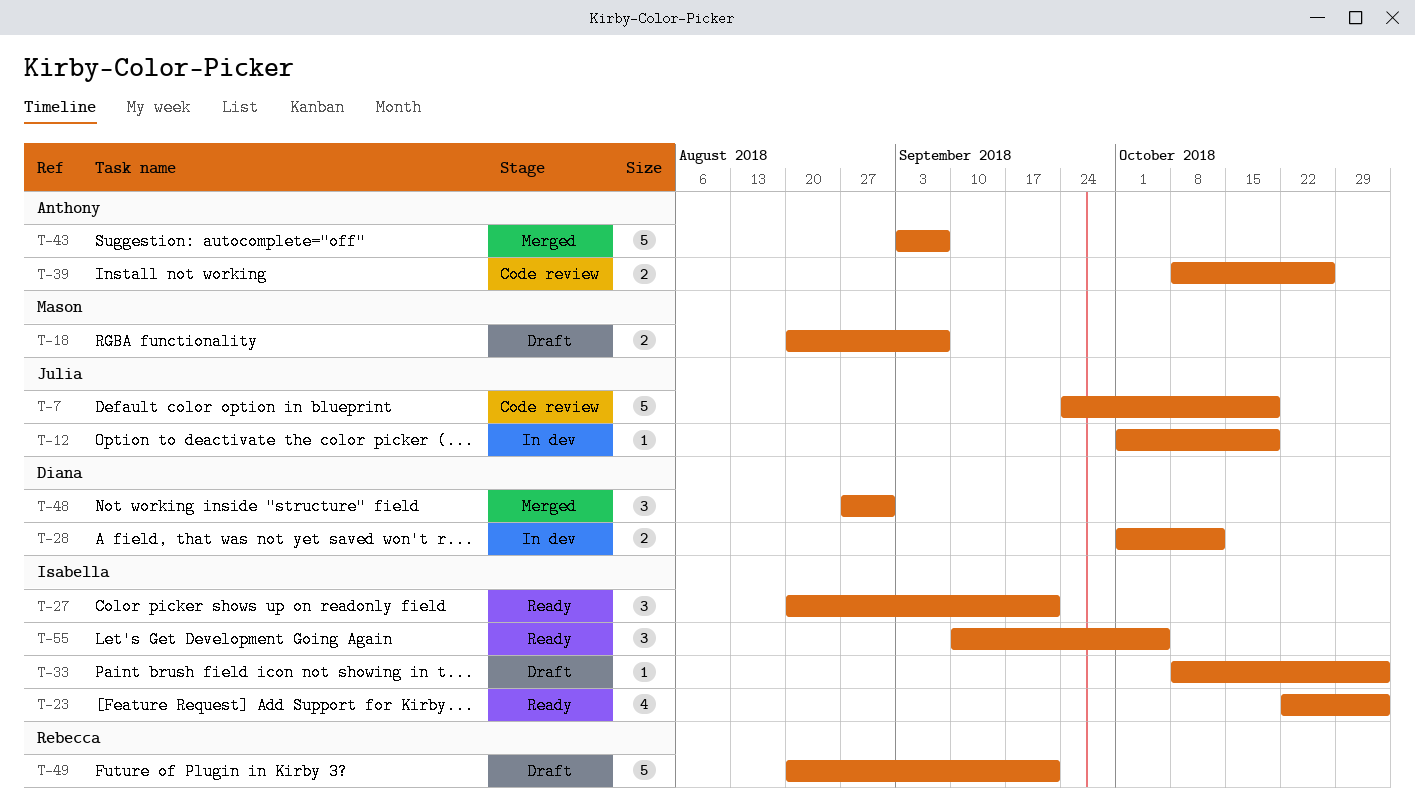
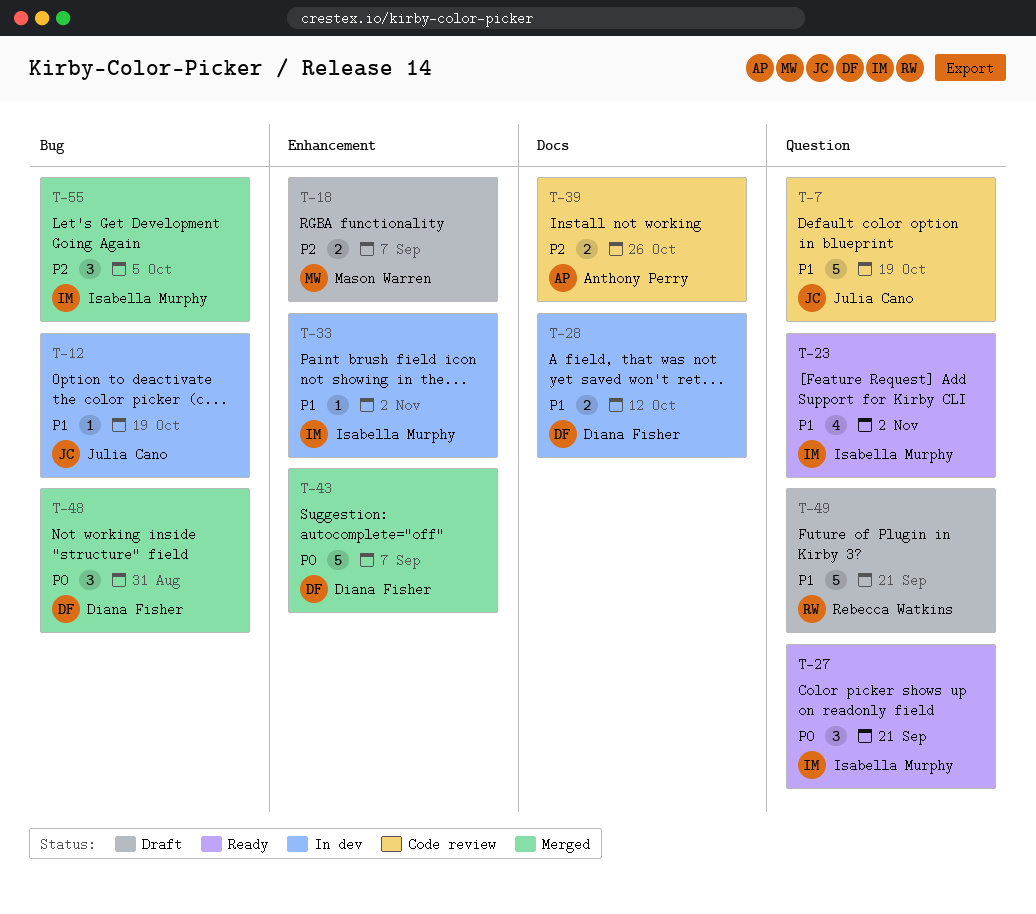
T-33, status: Draft -> In dev
T-43, owner: Anthony Perry -> Diana Fisher
T-55, status: Ready -> Merged

